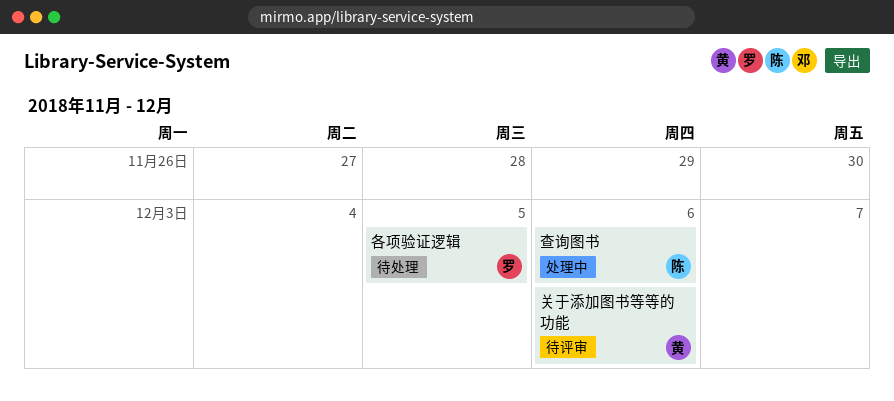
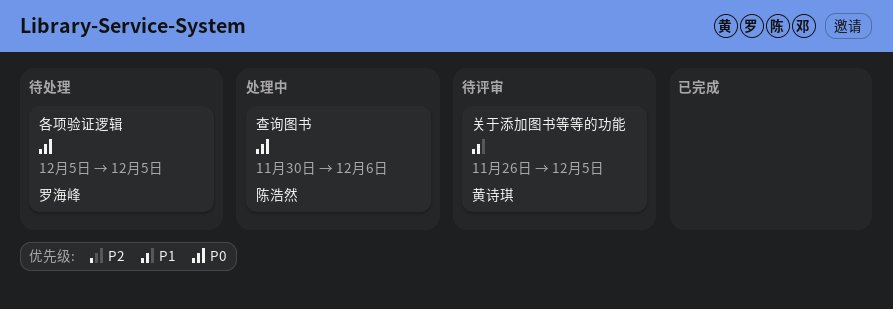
关于添加图书等等的功能, due: Dec 6 -> Dec 5

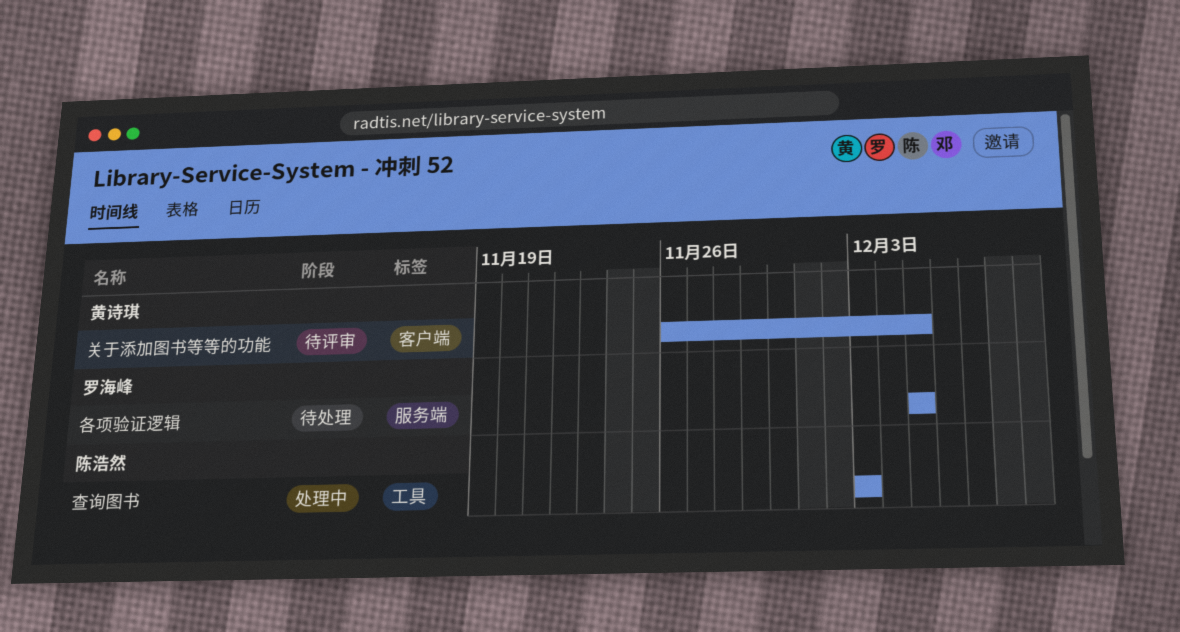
查询图书, start: Nov 30 -> Dec 3
查询图书, due: Dec 6 -> Dec 3

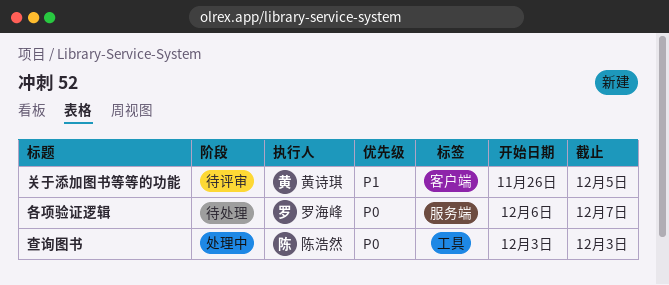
各项验证逻辑, start: Dec 5 -> Dec 6
各项验证逻辑, due: Dec 5 -> Dec 7

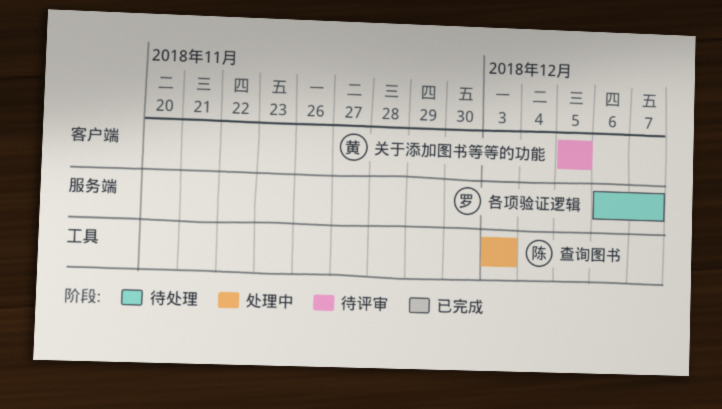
关于添加图书等等的功能, start: Nov 26 -> Dec 5

